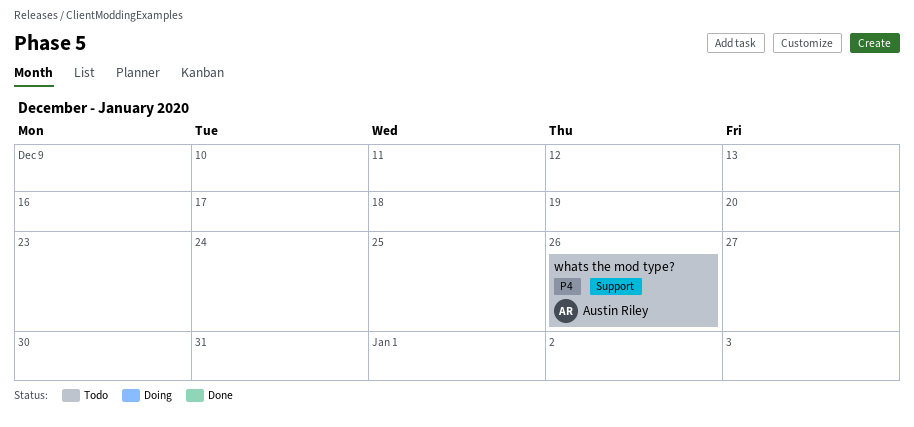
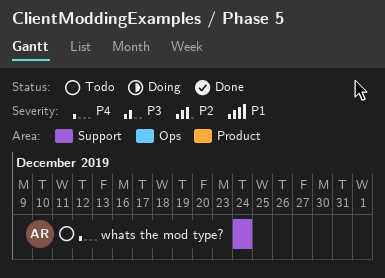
whats the mod type?, due: Dec 26 -> Dec 24

